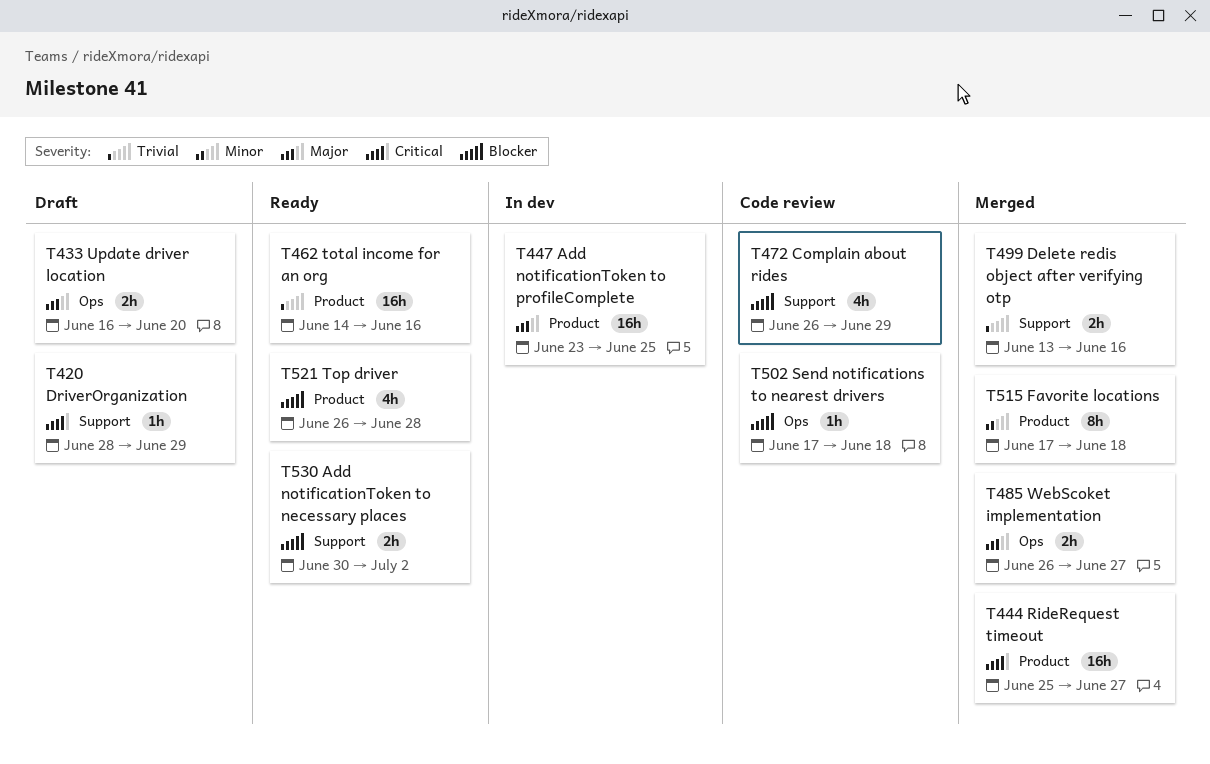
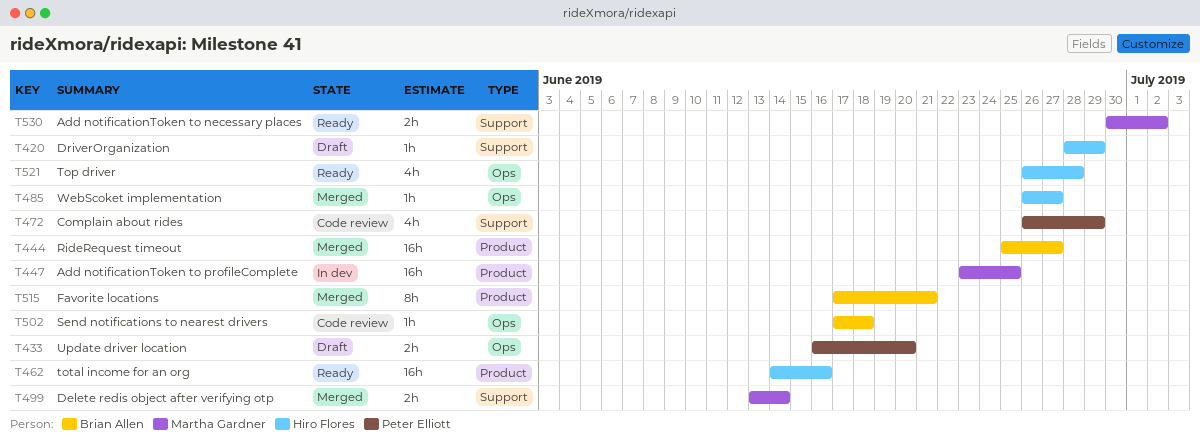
T485, estimate: 2h -> 1h
T499, due: Jun 16 -> Jun 14
T515, due: Jun 18 -> Jun 21
T521, label: Product -> Ops

